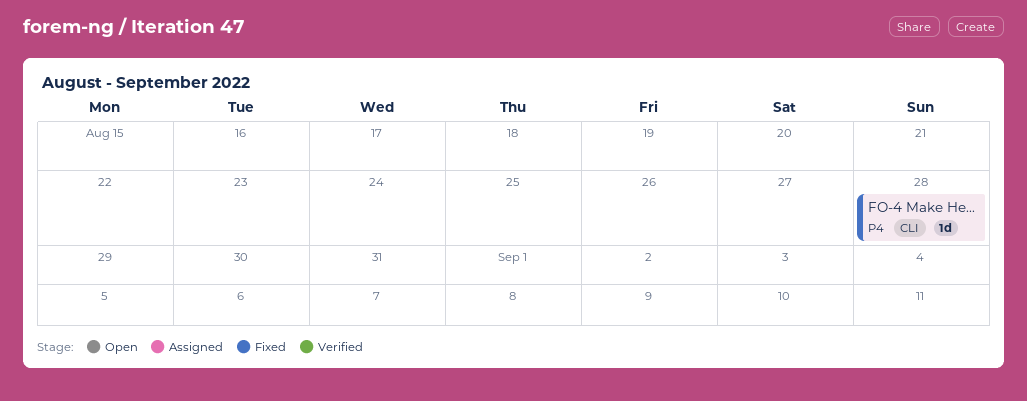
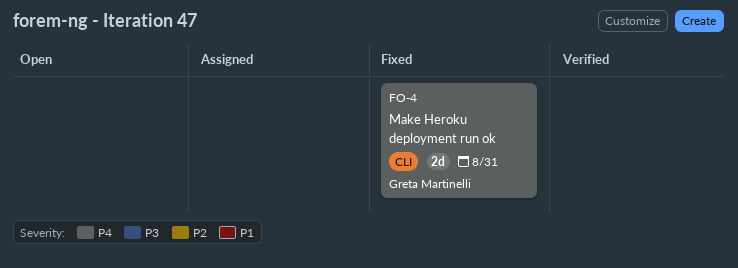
FO-4, estimate: 1d -> 2d
FO-4, due: Aug 28 -> Aug 31

